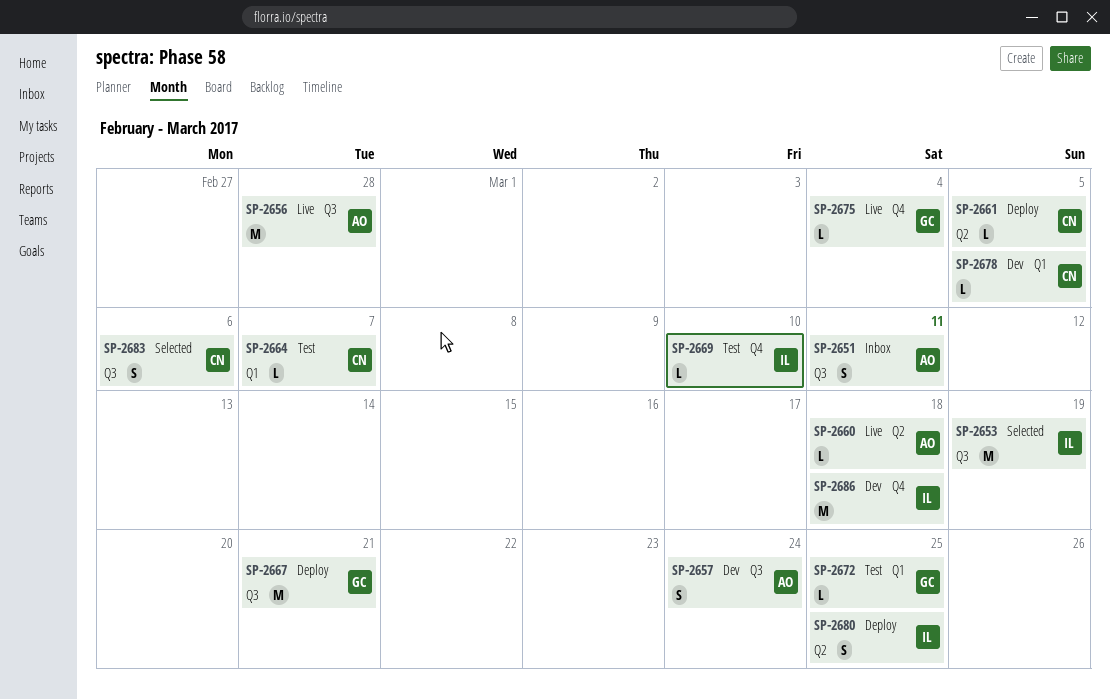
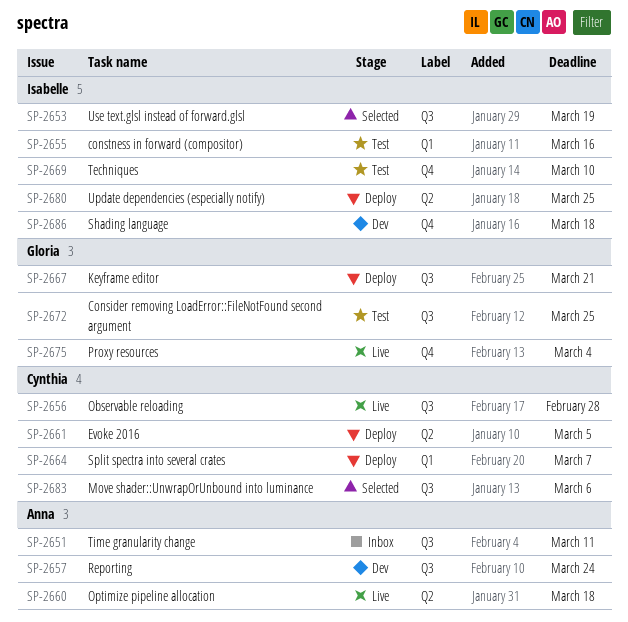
SP-2655: none -> present
SP-2656, owner: Anna -> Cynthia
SP-2664, status: Test -> Deploy
SP-2672, label: Q1 -> Q3
SP-2678: present -> none

